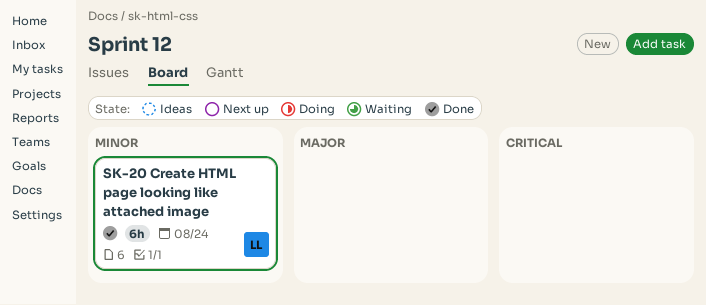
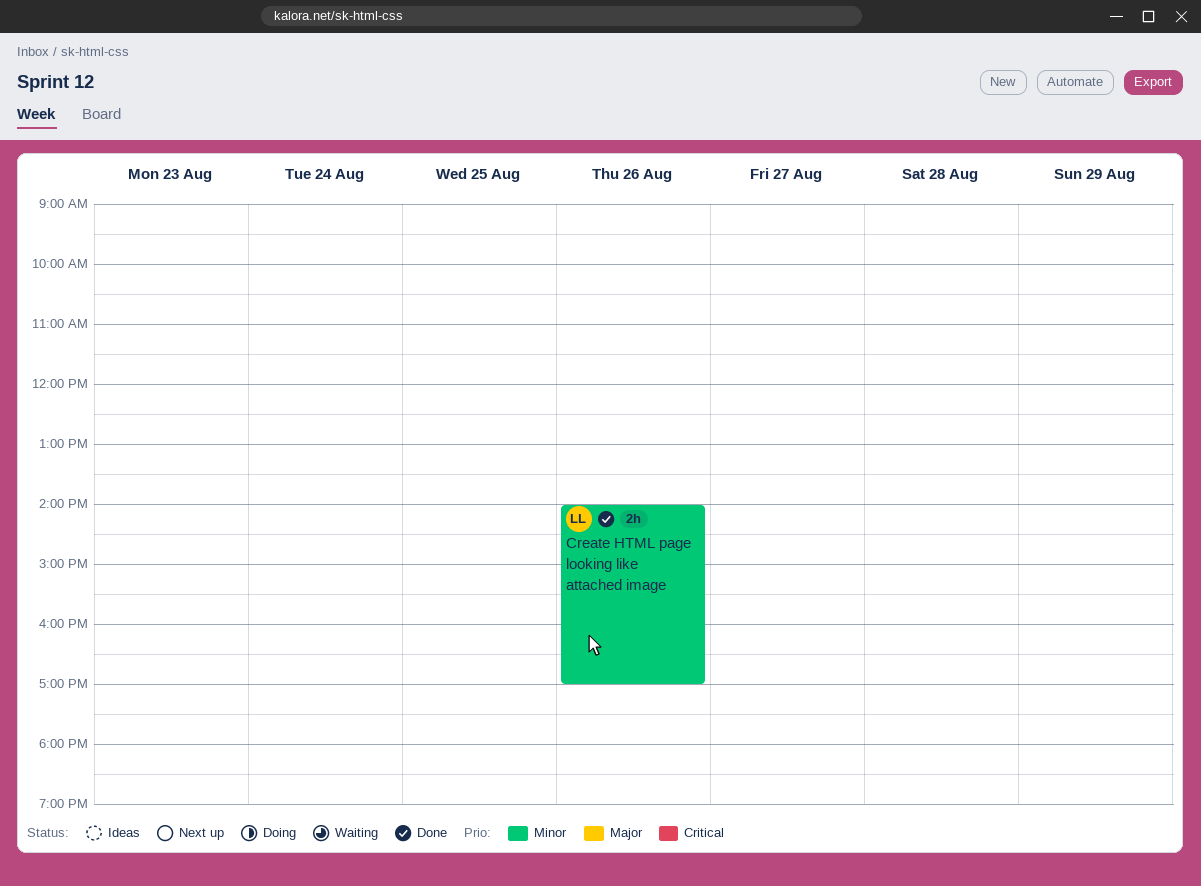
Create HTML page looking like attached image, estimate: 6h -> 2h
Create HTML page looking like attached image, day: Aug 24 -> Aug 26

